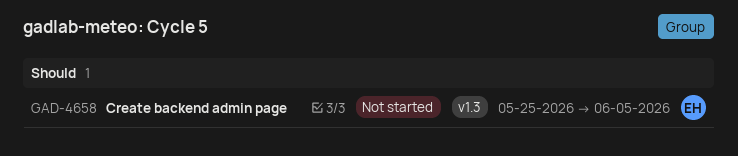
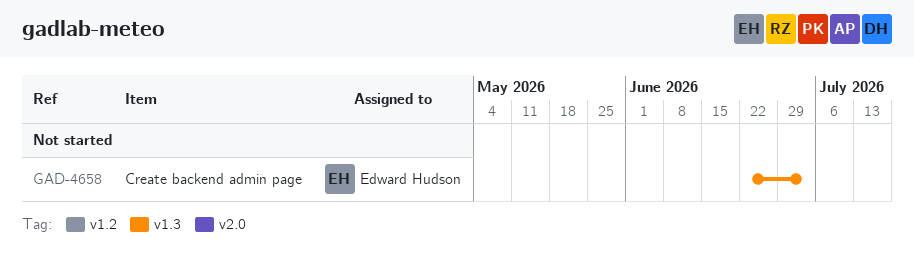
GAD-4658, start: May 25 -> Jun 22
GAD-4658, due: Jun 5 -> Jul 3

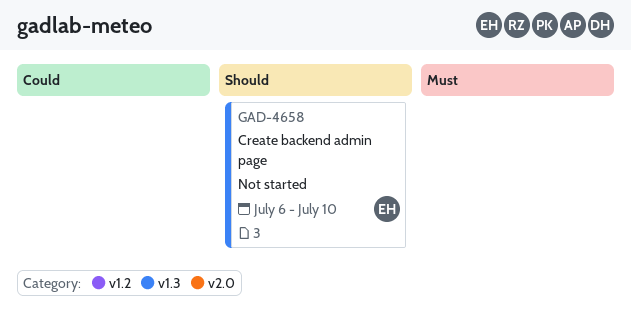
GAD-4658, start: Jun 22 -> Jul 6
GAD-4658, due: Jul 3 -> Jul 10

